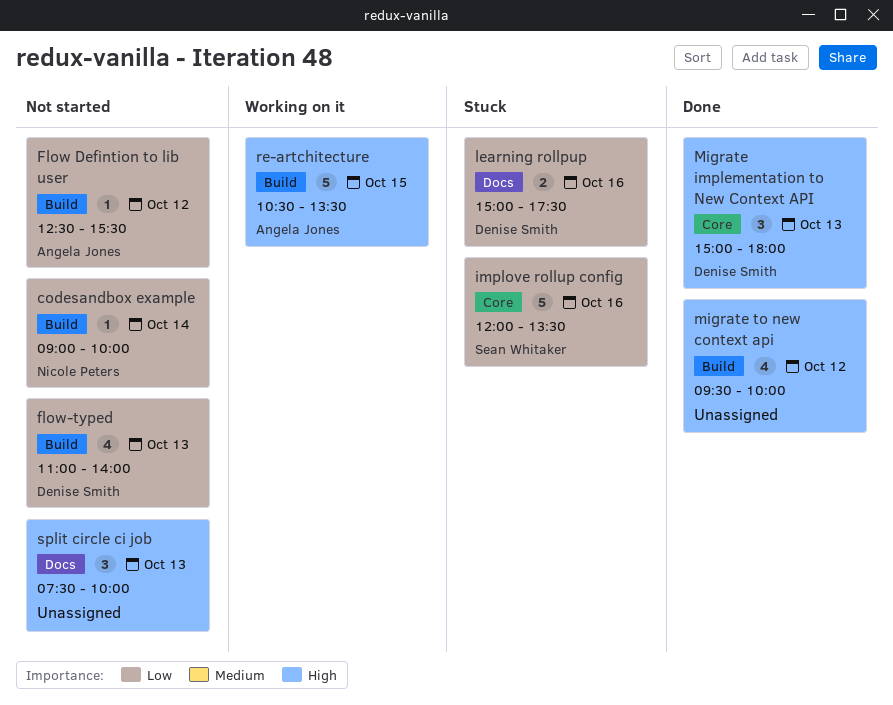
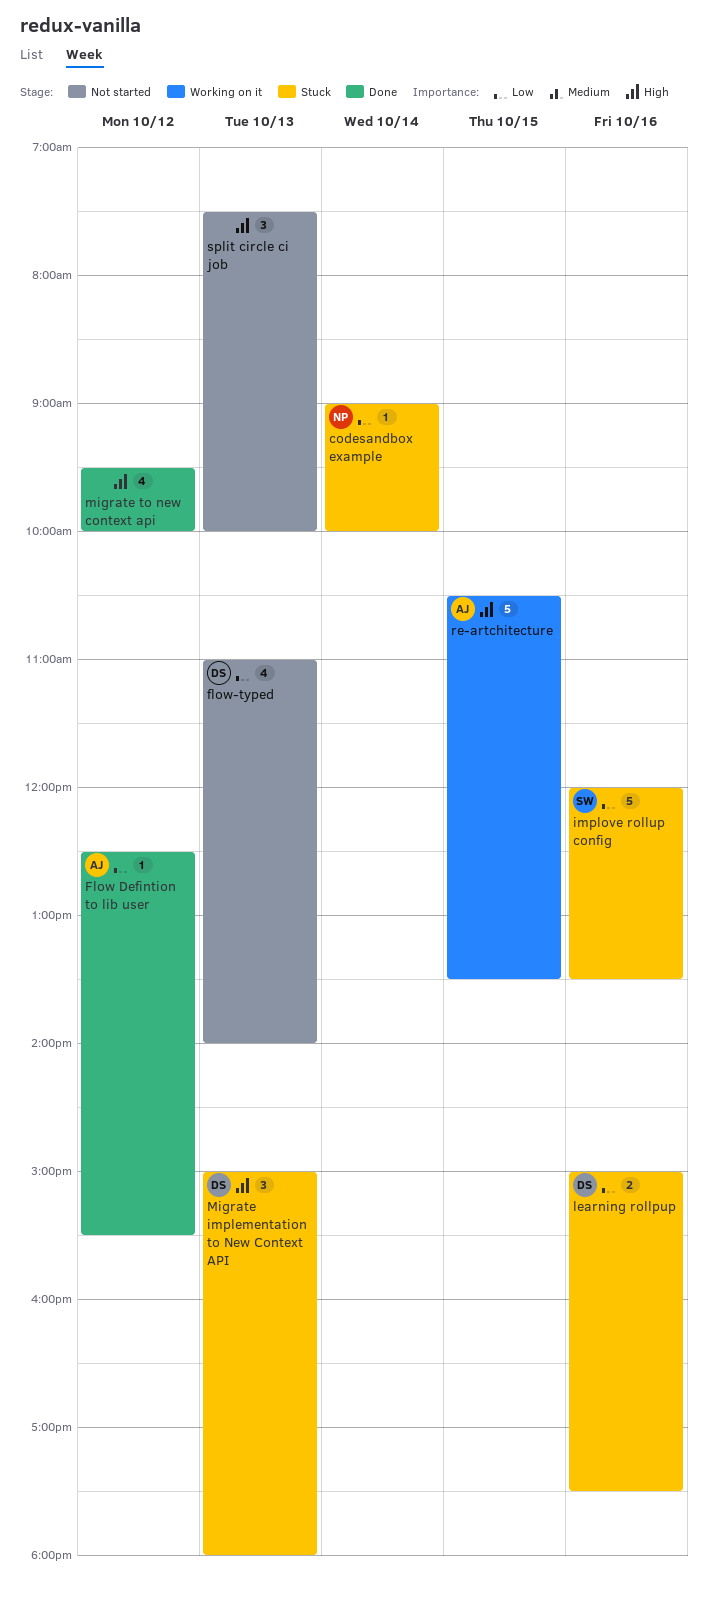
codesandbox example, status: Not started -> Stuck
Flow Defintion to lib user, status: Not started -> Done
Migrate implementation to New Context API, status: Done -> Stuck

